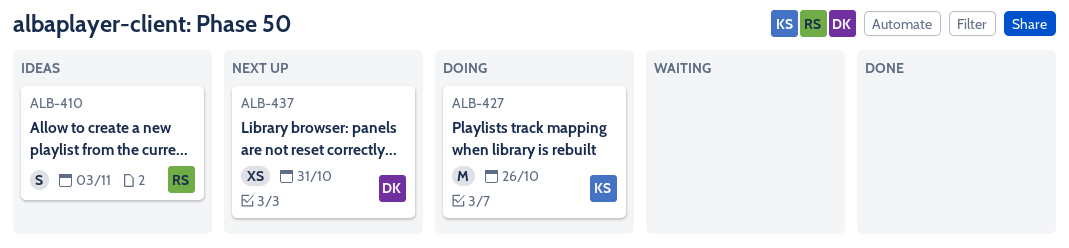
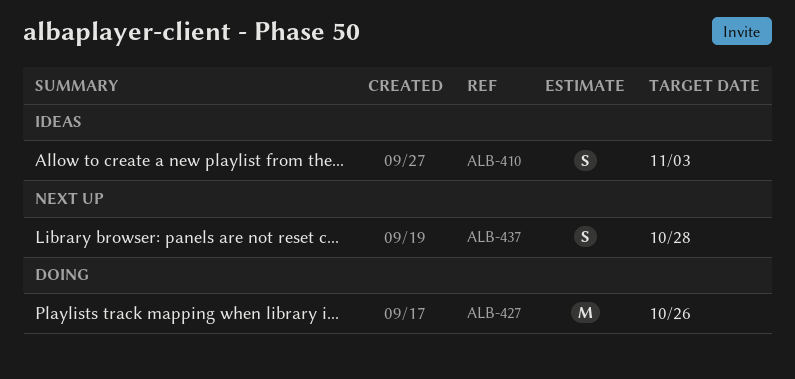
ALB-437, estimate: XS -> S
ALB-437, due: Oct 31 -> Oct 28

